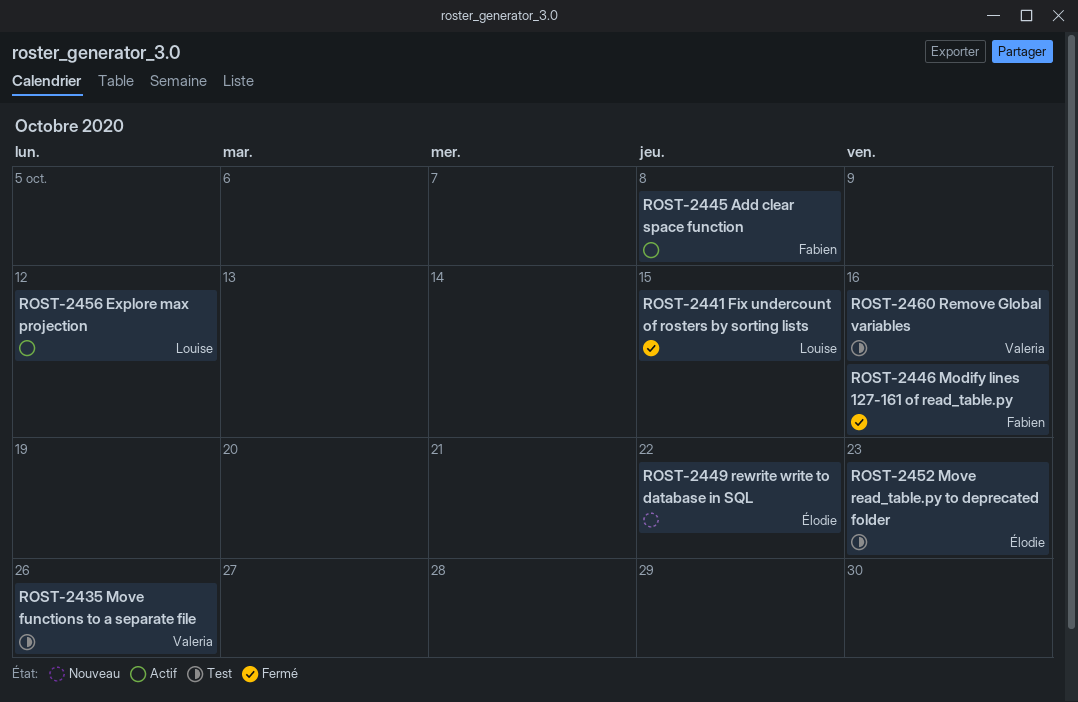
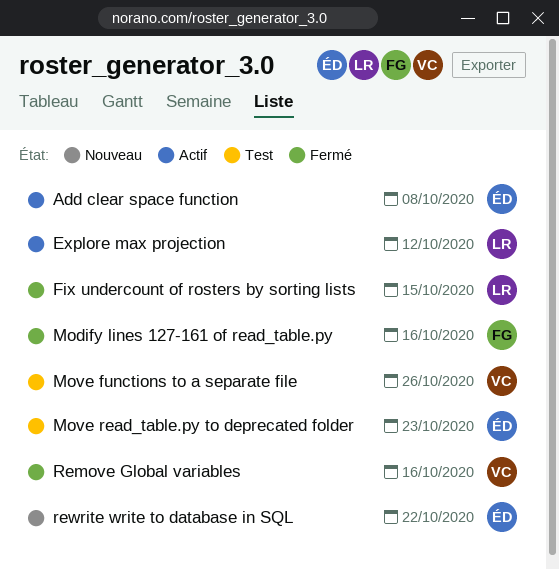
Add clear space function, owner: Fabien -> Élodie
Remove Global variables, status: Test -> Fermé

